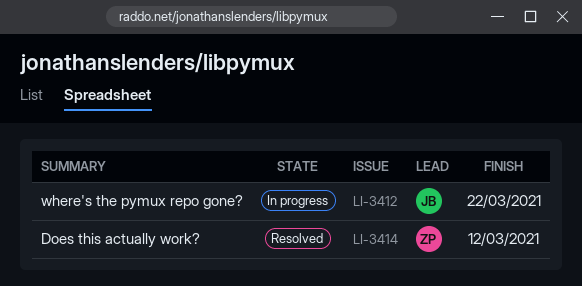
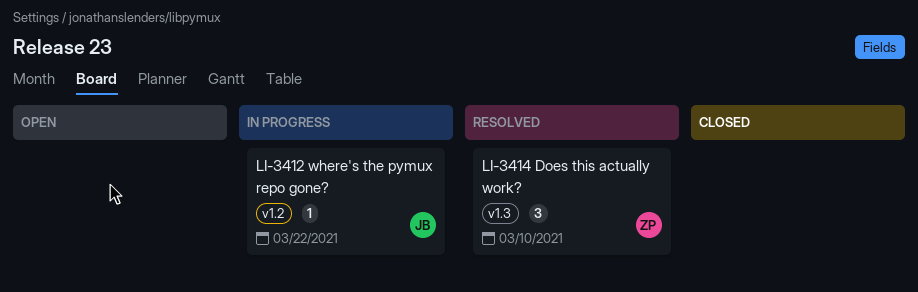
LI-3414, due: Mar 12 -> Mar 10

